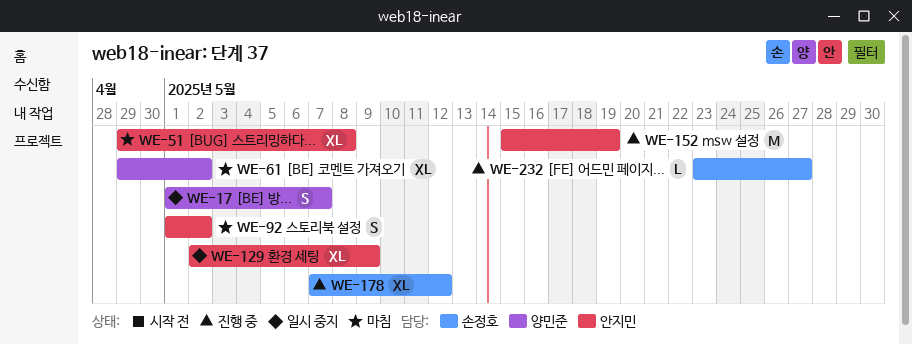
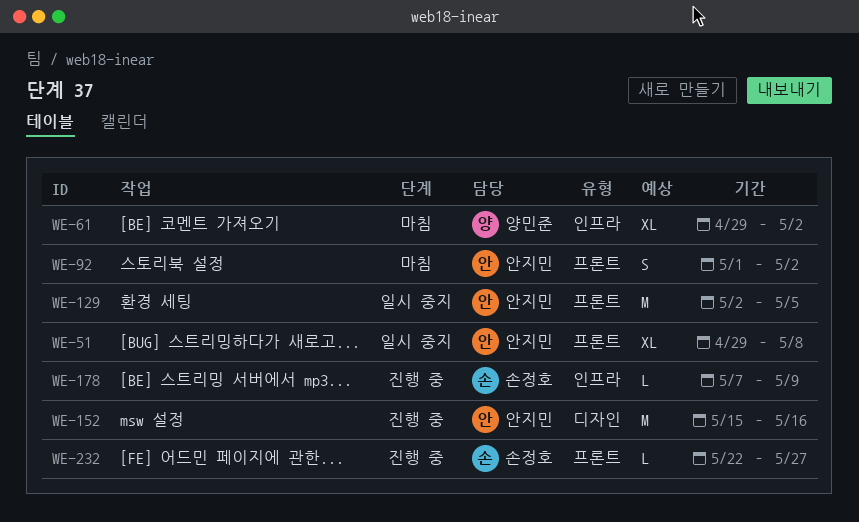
WE-17: present -> none
WE-51, status: 마침 -> 일시 중지
WE-129, estimate: XL -> M
WE-129, due: May 9 -> May 5
WE-152, due: May 19 -> May 16
WE-178, estimate: XL -> L
WE-178, due: May 12 -> May 9
WE-232, start: May 23 -> May 22

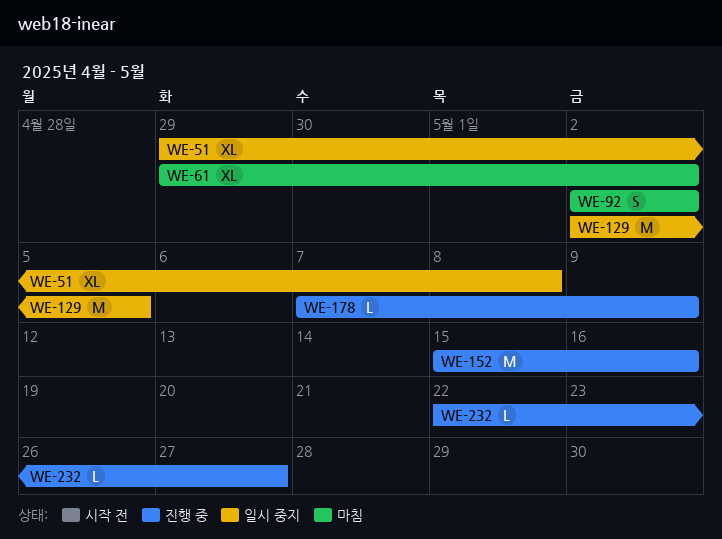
WE-92, start: May 1 -> May 2

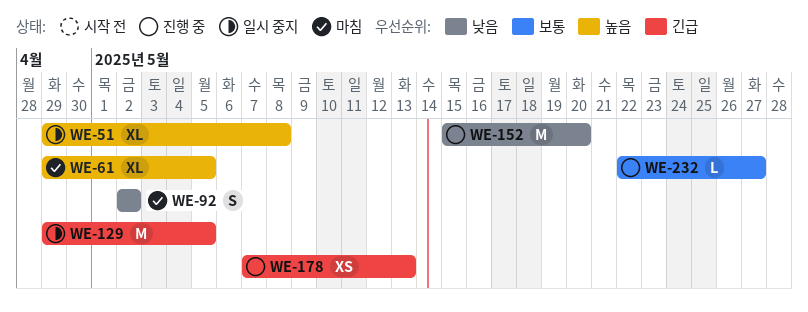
WE-61, due: May 2 -> May 5
WE-129, start: May 2 -> Apr 29
WE-152, due: May 16 -> May 20
WE-178, estimate: L -> XS
WE-178, due: May 9 -> May 13

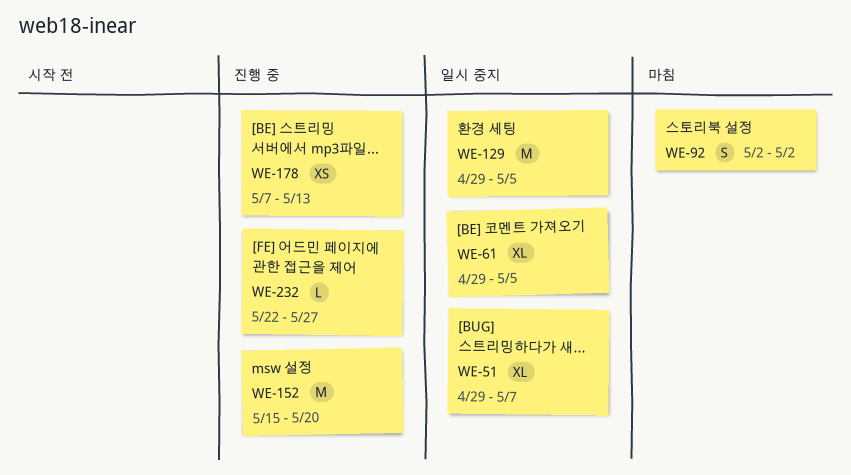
WE-51, due: May 8 -> May 7
WE-61, status: 마침 -> 일시 중지

